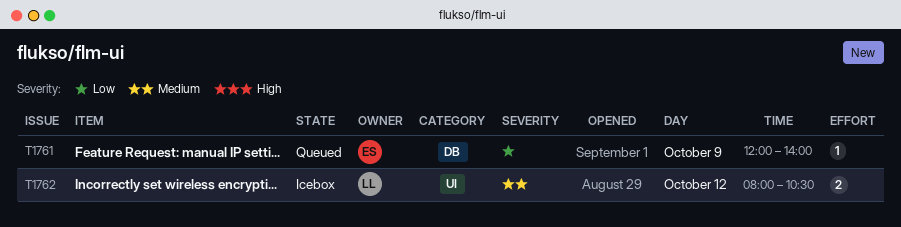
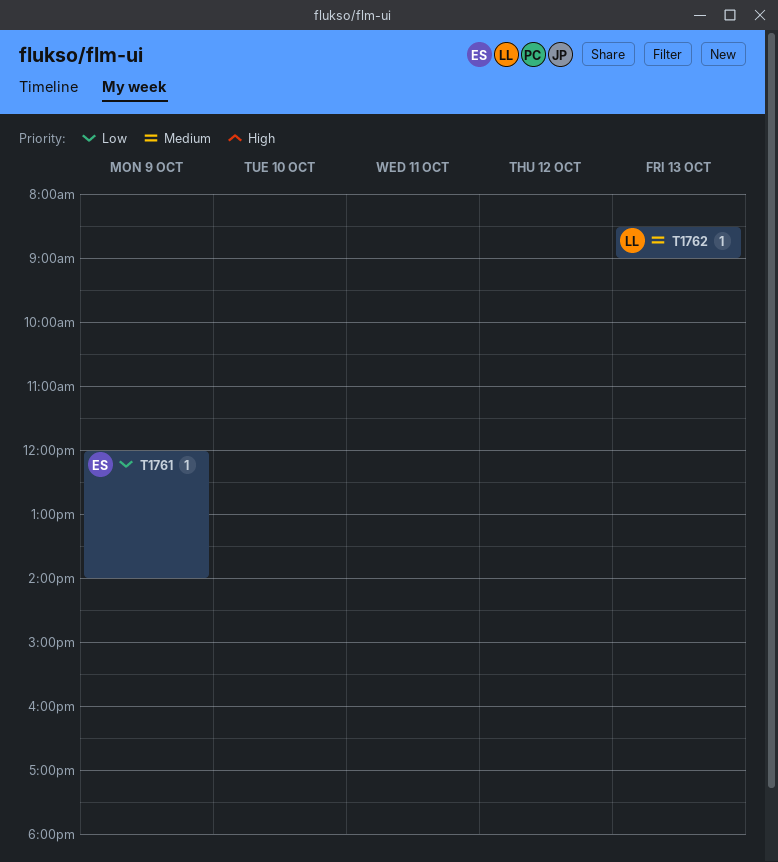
T1762, estimate: 2 -> 1
T1762, day: Oct 12 -> Oct 13
T1762, begins: 08:00 -> 08:30
T1762, ends: 10:30 -> 09:00

